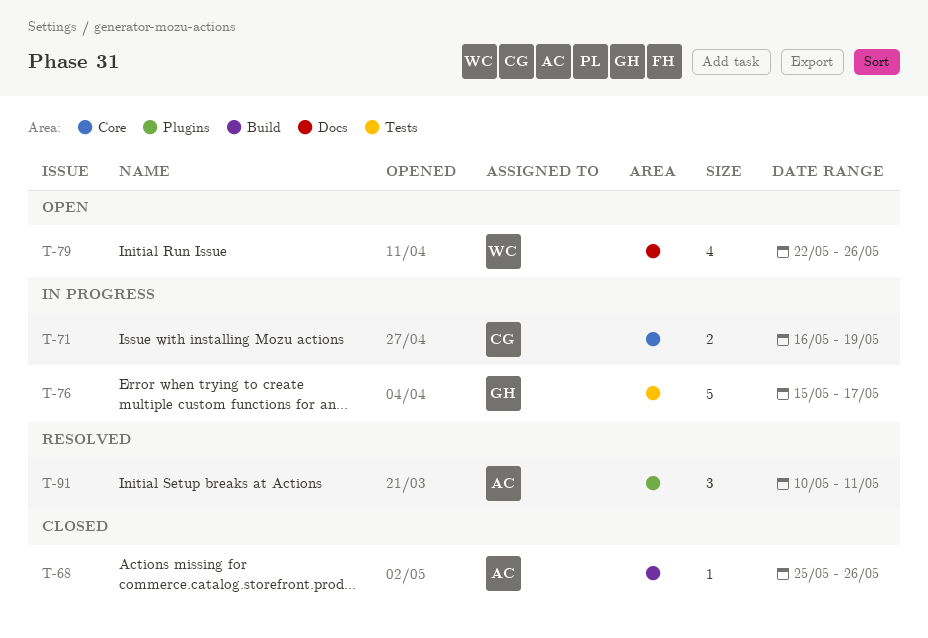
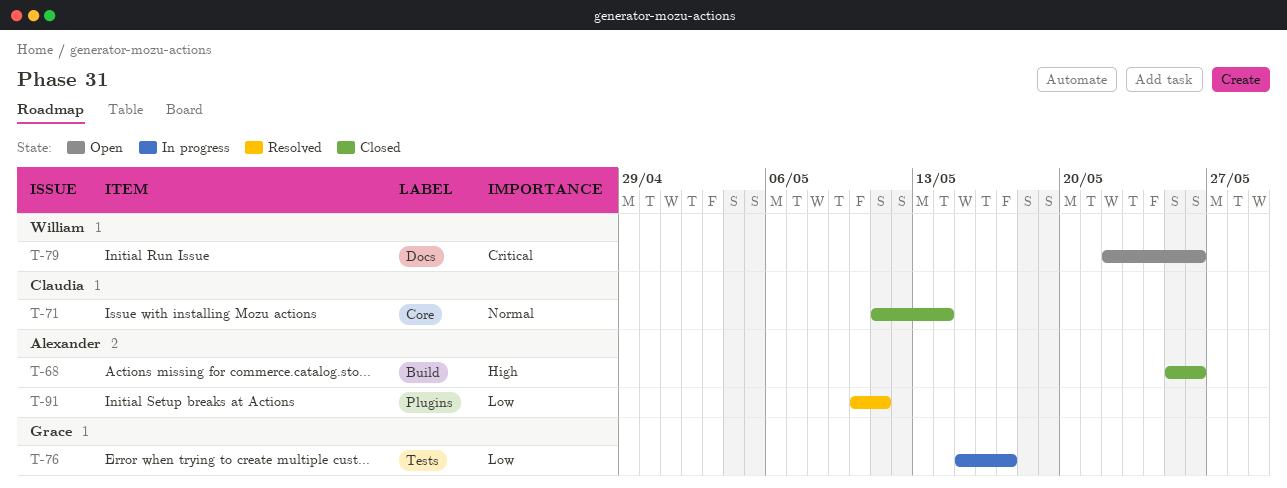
T-71, status: In progress -> Closed
T-71, start: May 16 -> May 11
T-71, due: May 19 -> May 14

